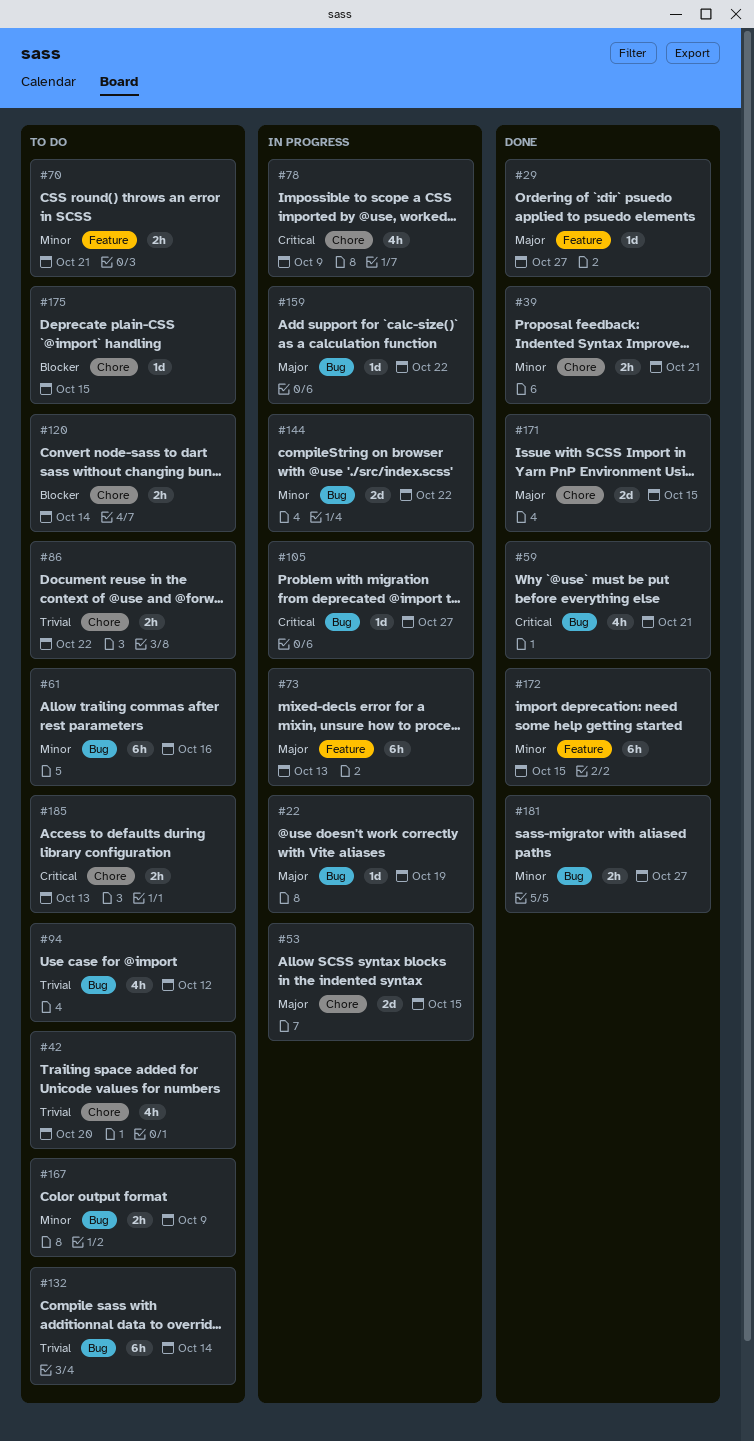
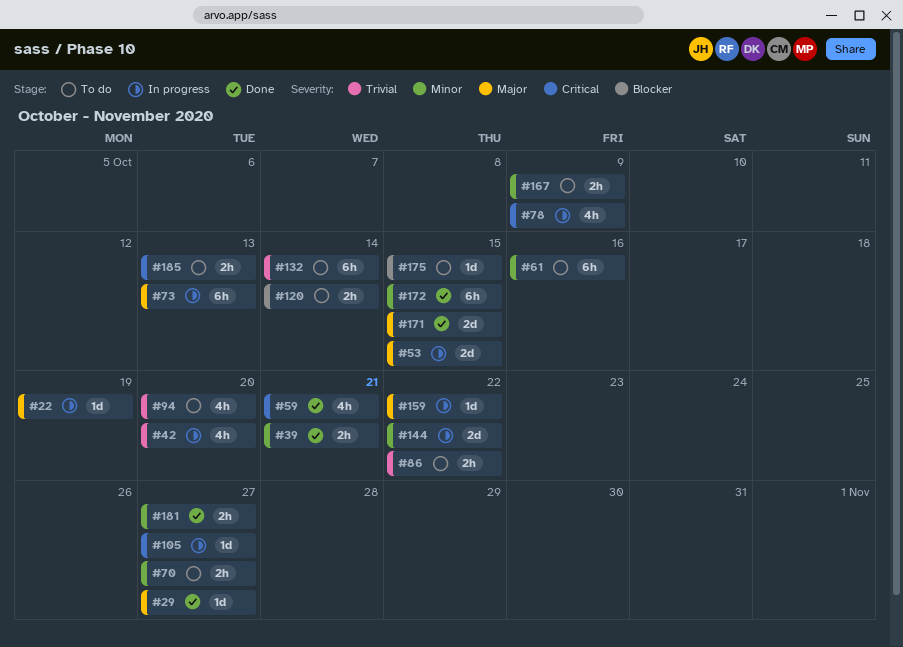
#42, status: To do -> In progress
#70, due: Oct 21 -> Oct 27
#94, due: Oct 12 -> Oct 20

